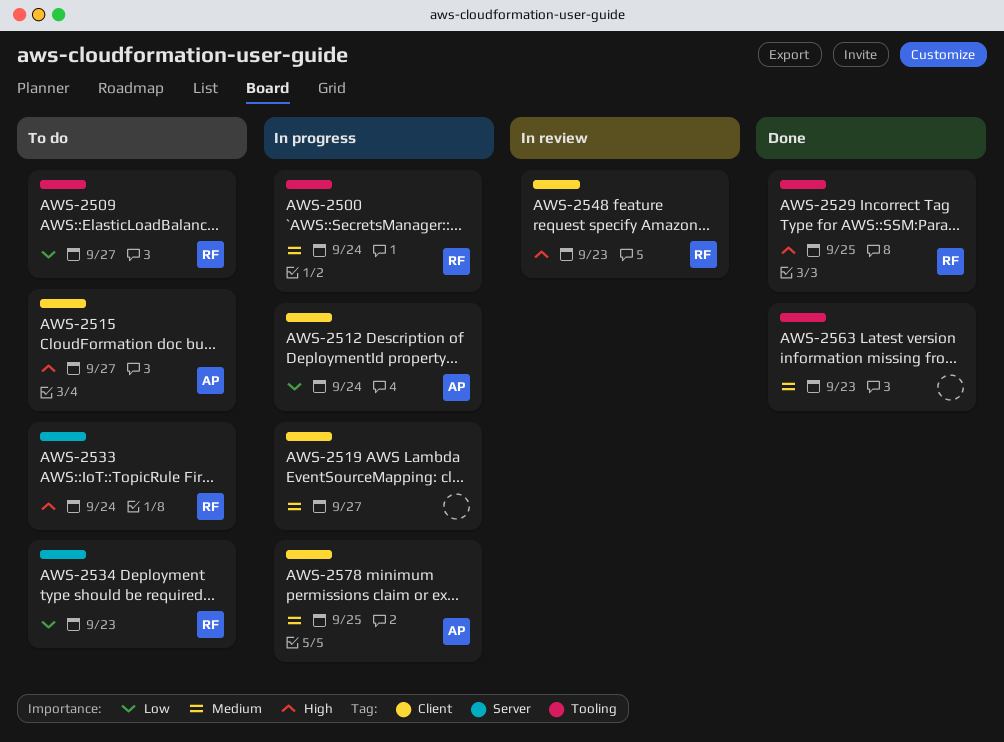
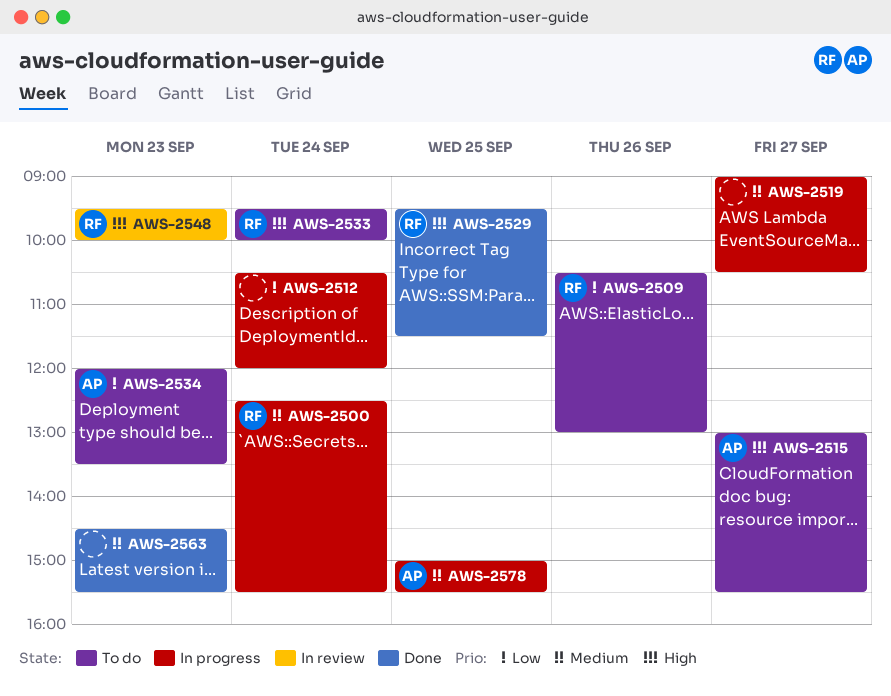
AWS-2509, day: Sep 27 -> Sep 26
AWS-2512, owner: AP -> none
AWS-2534, owner: RF -> AP

